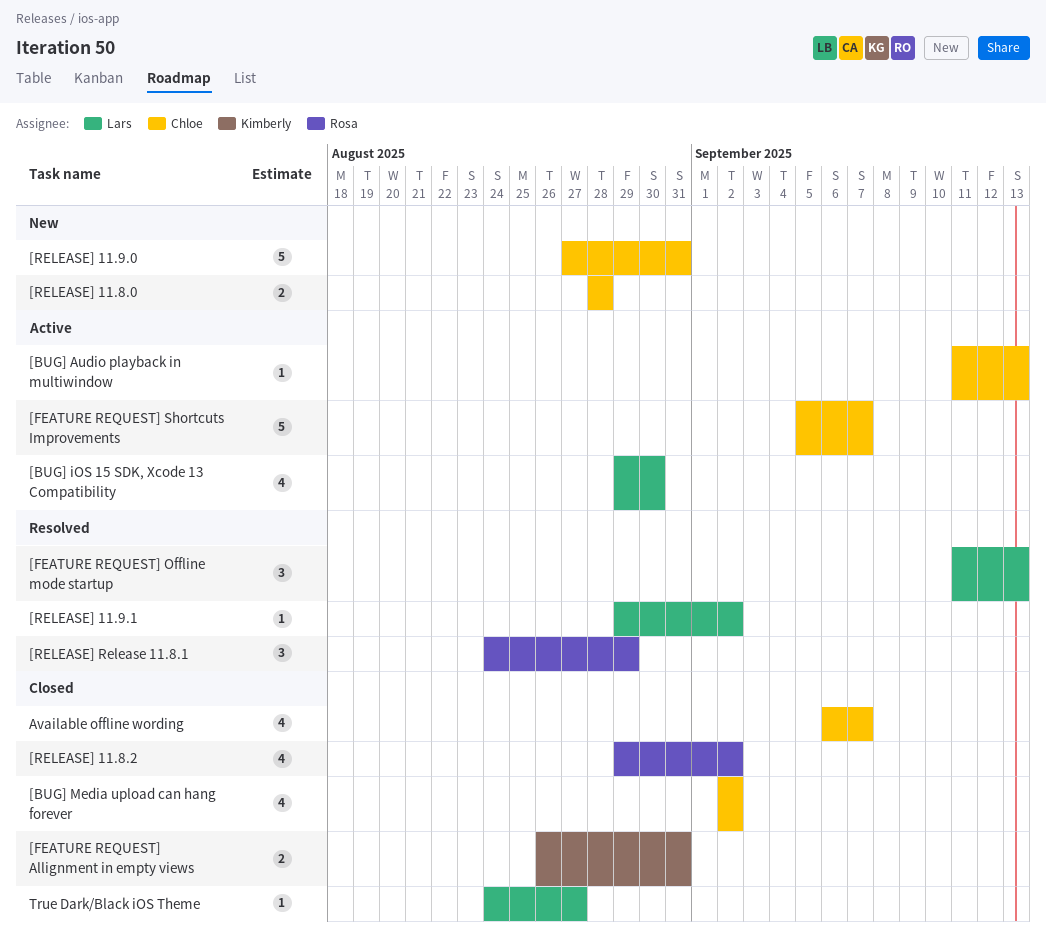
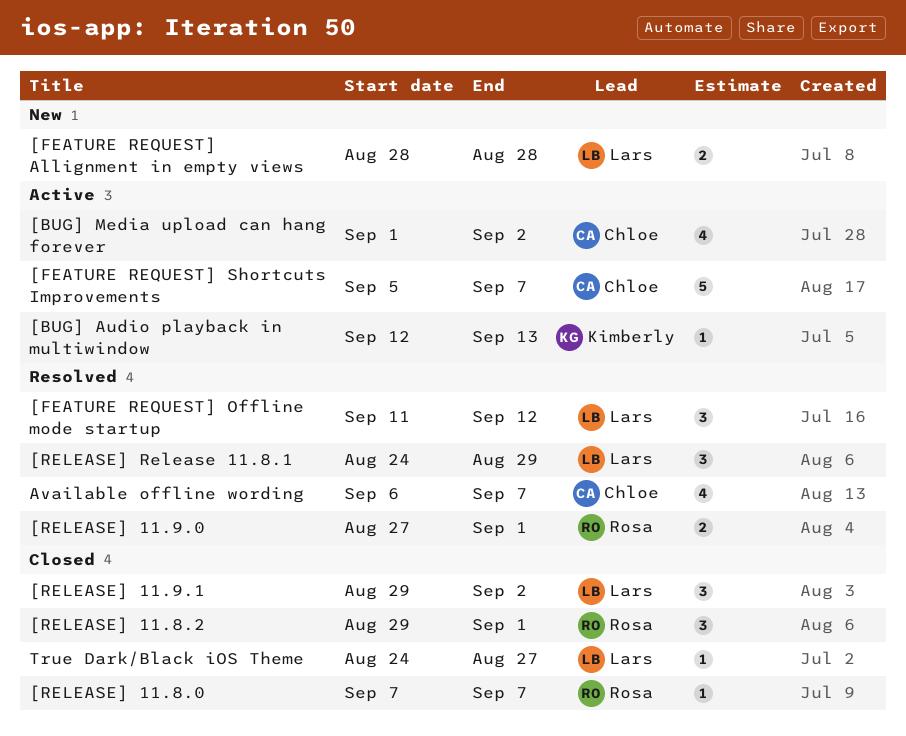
[BUG] Audio playback in multiwindow, owner: Chloe -> Kimberly
[BUG] Audio playback in multiwindow, start: Sep 11 -> Sep 12
[BUG] iOS 15 SDK, Xcode 13 Compatibility: present -> none
[BUG] Media upload can hang forever, status: Closed -> Active
[BUG] Media upload can hang forever, start: Sep 2 -> Sep 1
[FEATURE REQUEST] Allignment in empty views, status: Closed -> New
[FEATURE REQUEST] Allignment in empty views, owner: Kimberly -> Lars
[FEATURE REQUEST] Allignment in empty views, start: Aug 26 -> Aug 28
[FEATURE REQUEST] Allignment in empty views, due: Aug 31 -> Aug 28
[FEATURE REQUEST] Offline mode startup, due: Sep 13 -> Sep 12
[RELEASE] 11.8.0, status: New -> Closed
[RELEASE] 11.8.0, owner: Chloe -> Rosa
[RELEASE] 11.8.0, estimate: 2 -> 1
[RELEASE] 11.8.0, start: Aug 28 -> Sep 7
[RELEASE] 11.8.0, due: Aug 28 -> Sep 7
[RELEASE] 11.8.2, estimate: 4 -> 3
[RELEASE] 11.8.2, due: Sep 2 -> Sep 1
[RELEASE] 11.9.0, status: New -> Resolved
[RELEASE] 11.9.0, owner: Chloe -> Rosa
[RELEASE] 11.9.0, estimate: 5 -> 2
[RELEASE] 11.9.0, due: Aug 31 -> Sep 1
[RELEASE] 11.9.1, status: Resolved -> Closed
[RELEASE] 11.9.1, estimate: 1 -> 3
[RELEASE] Release 11.8.1, owner: Rosa -> Lars
Available offline wording, status: Closed -> Resolved

